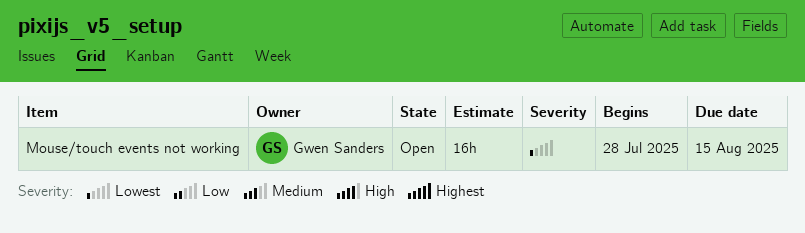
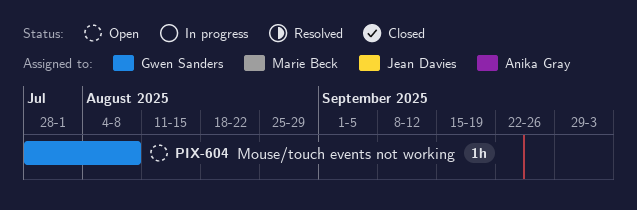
Mouse/touch events not working, estimate: 16h -> 1h
Mouse/touch events not working, due: Aug 15 -> Aug 8

